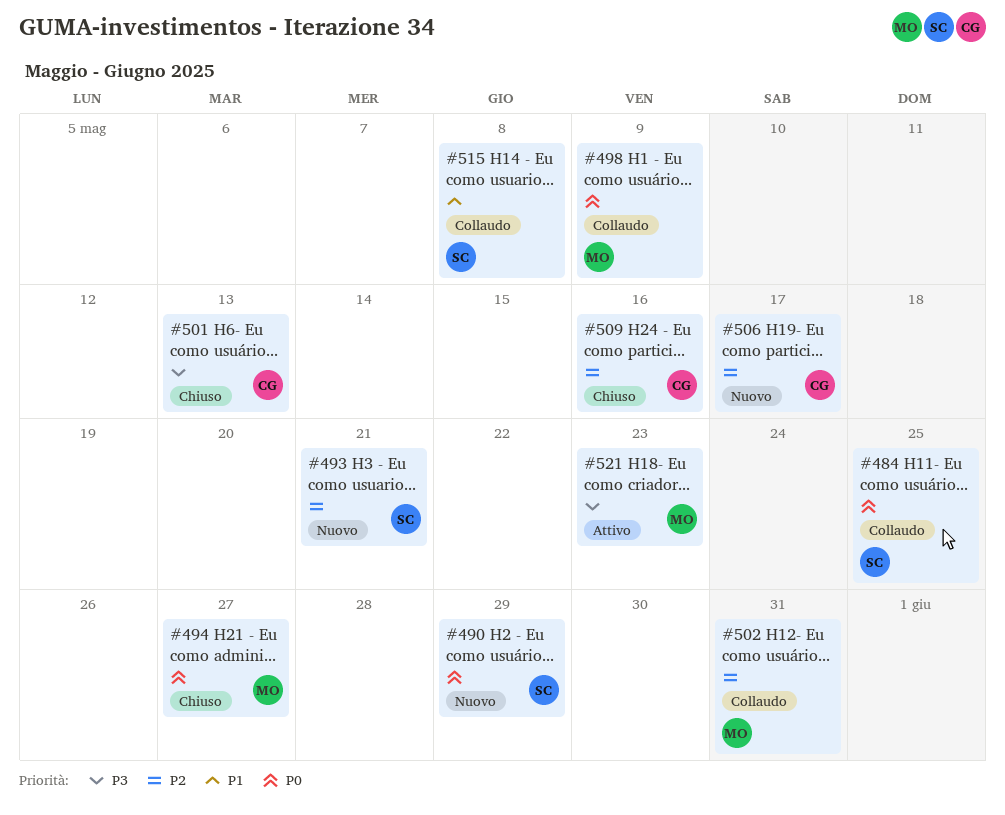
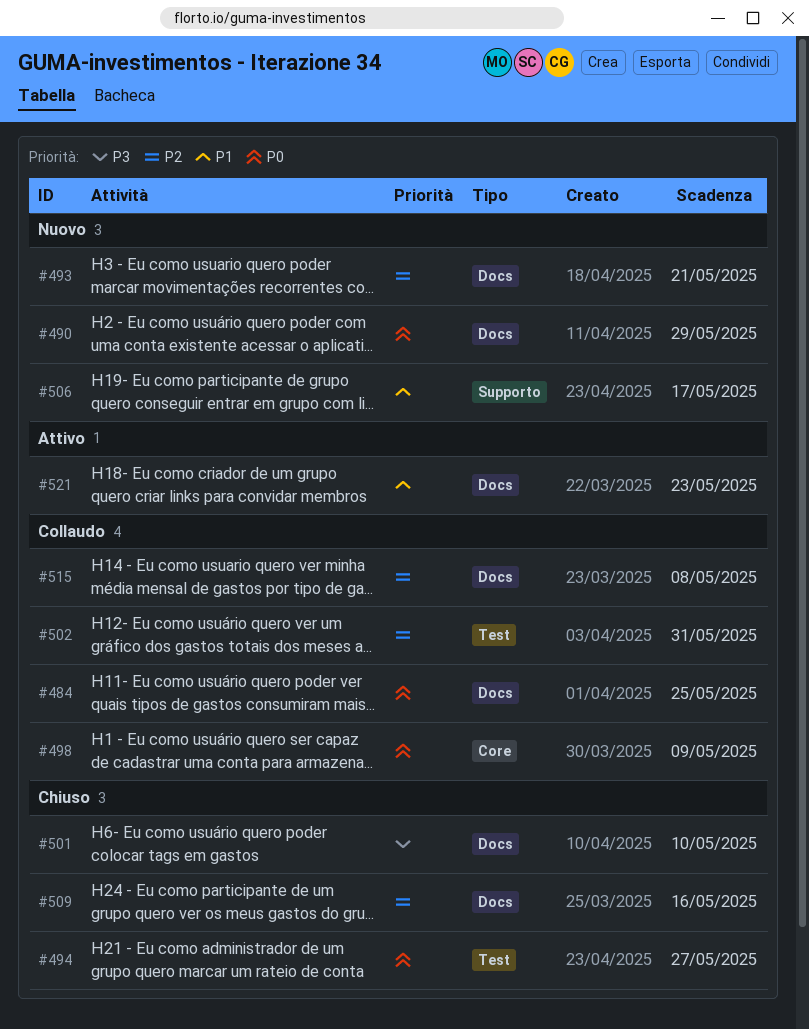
#501, due: May 13 -> May 10
#506, priority: P2 -> P1
#515, priority: P1 -> P2
#521, priority: P3 -> P1

